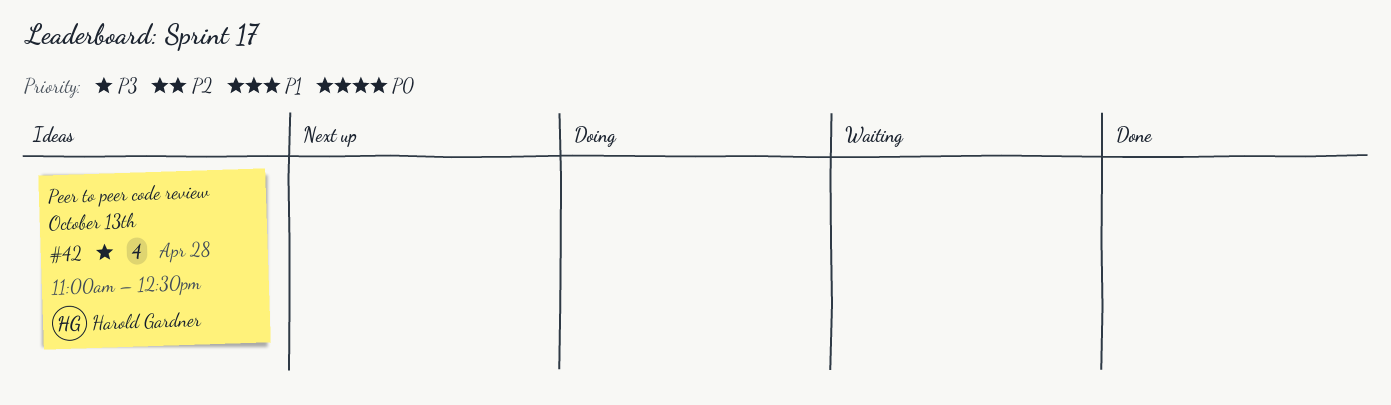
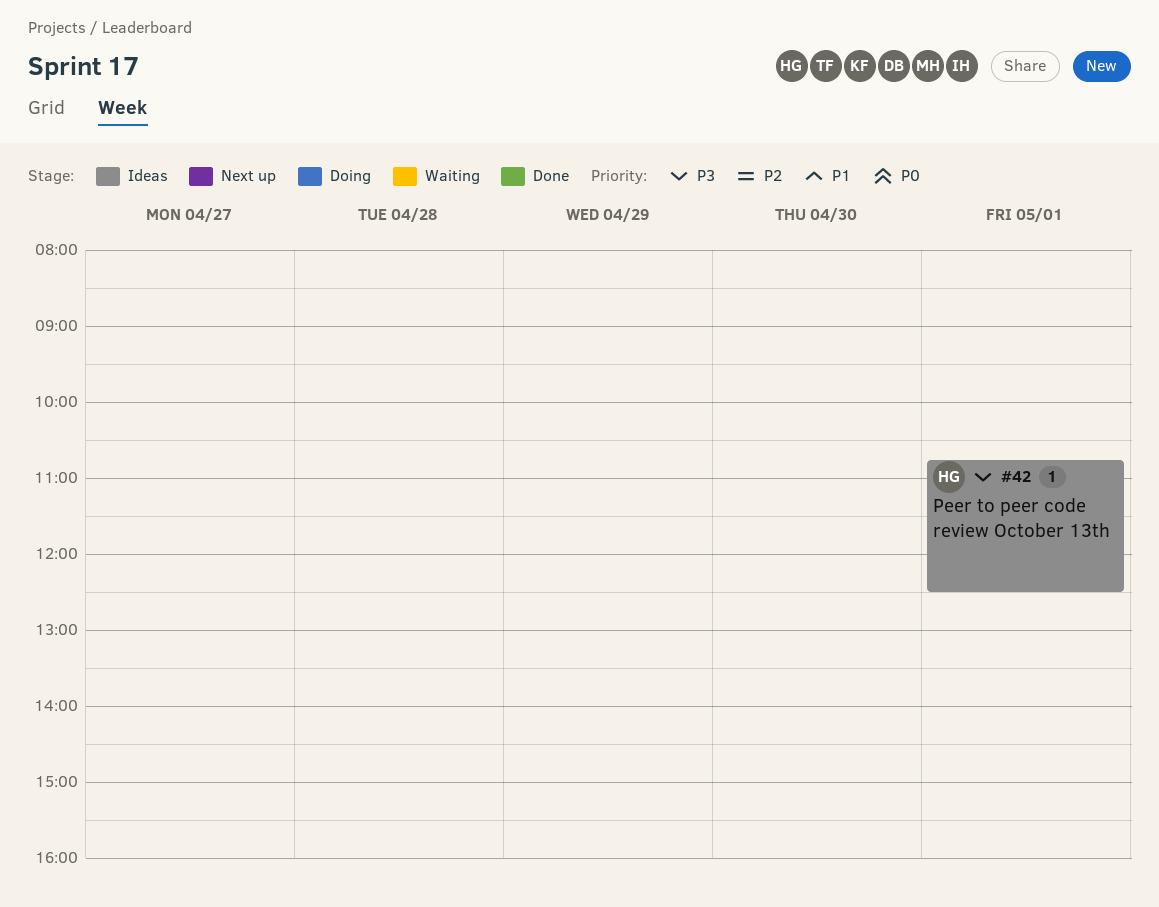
#42, estimate: 4 -> 1
#42, day: Apr 28 -> May 1
#42, begins: 11:00 -> 10:45

